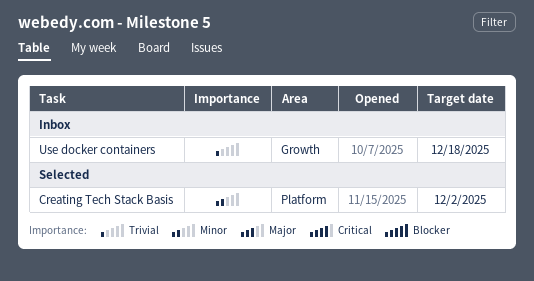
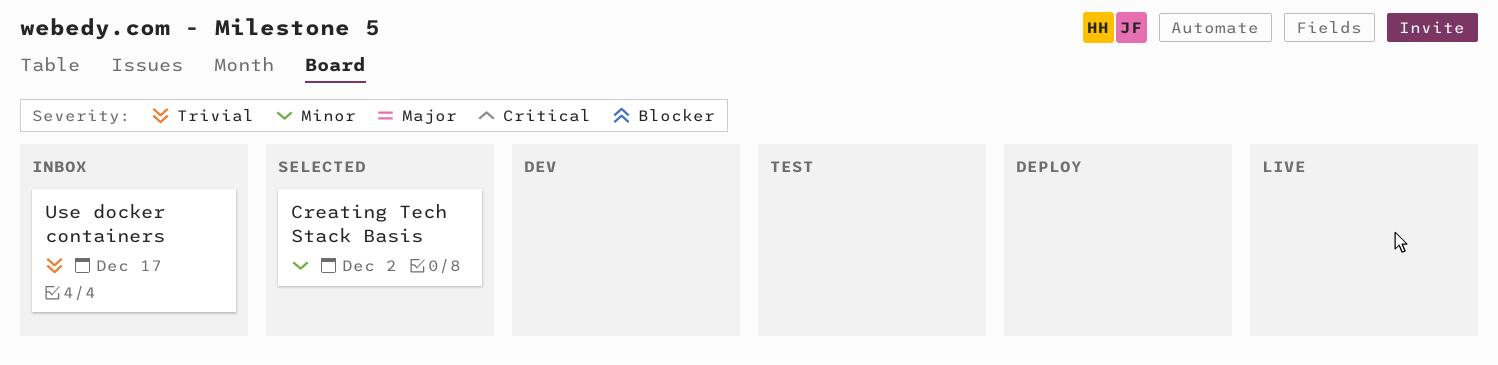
Use docker containers, due: Dec 18 -> Dec 17

